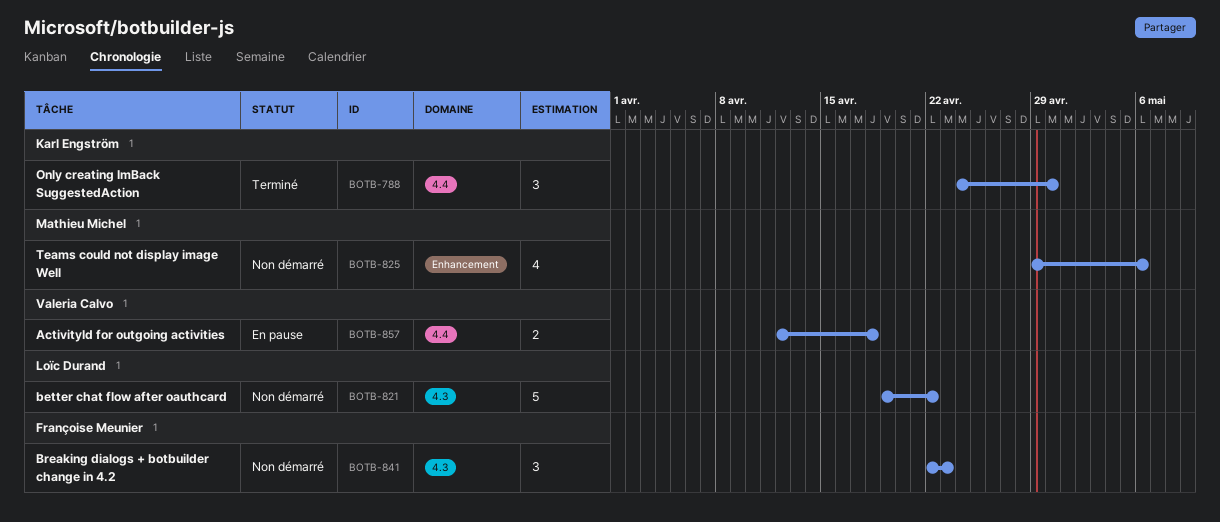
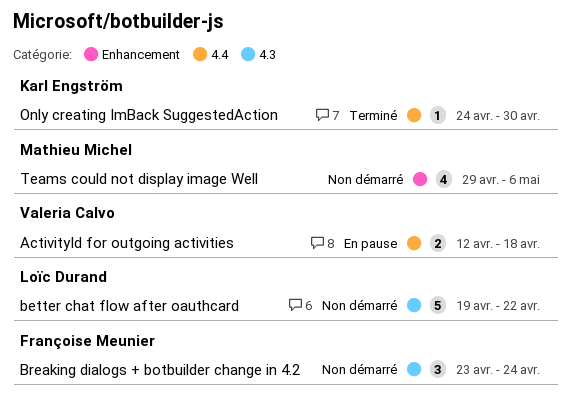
Breaking dialogs + botbuilder change in 4.2, start: Apr 22 -> Apr 23
Breaking dialogs + botbuilder change in 4.2, due: Apr 23 -> Apr 24
Only creating ImBack SuggestedAction, estimate: 3 -> 1

